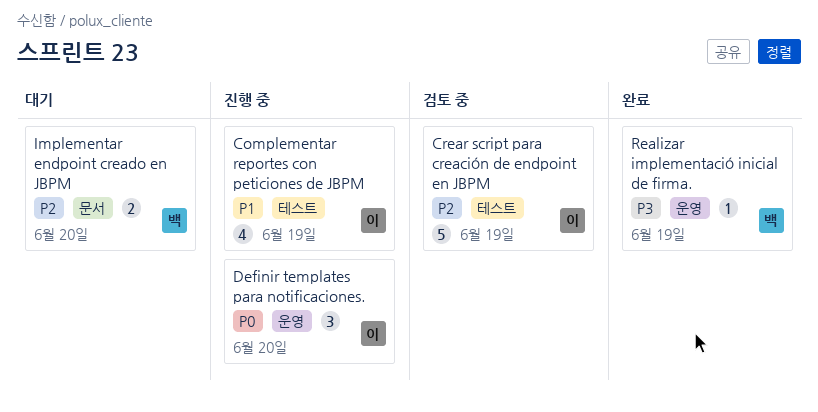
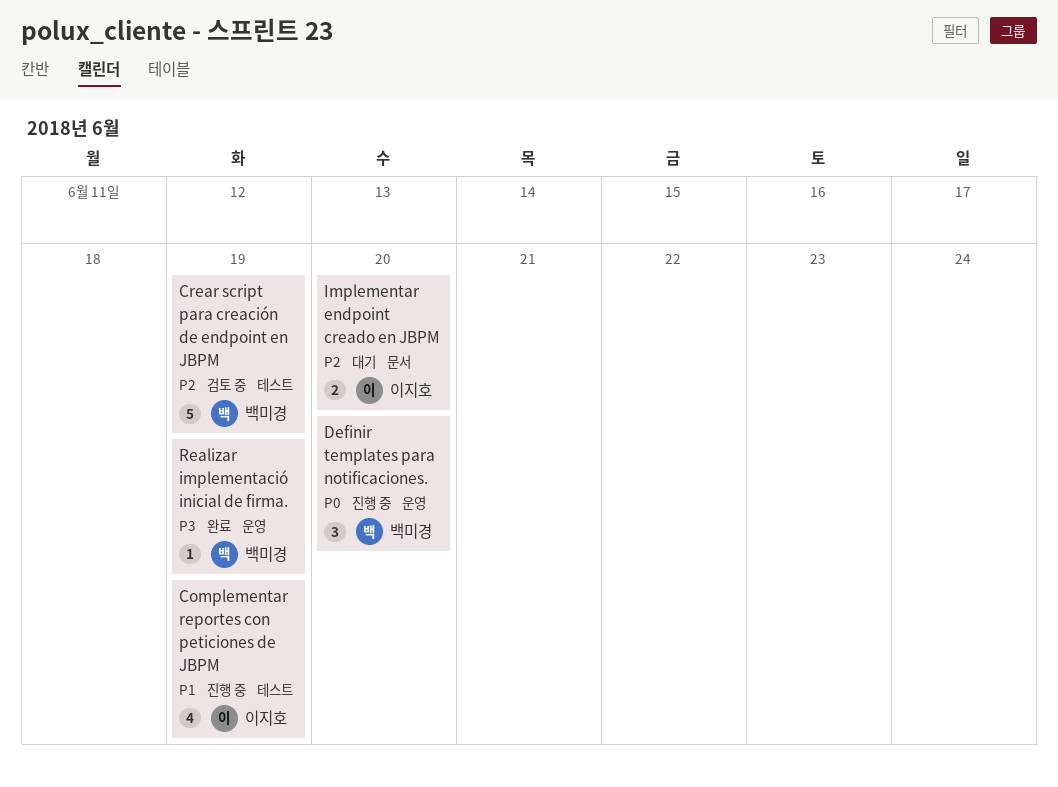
Crear script para creación de endpoint en JBPM, owner: 이지호 -> 백미경
Definir templates para notificaciones., owner: 이지호 -> 백미경
Implementar endpoint creado en JBPM, owner: 백미경 -> 이지호

